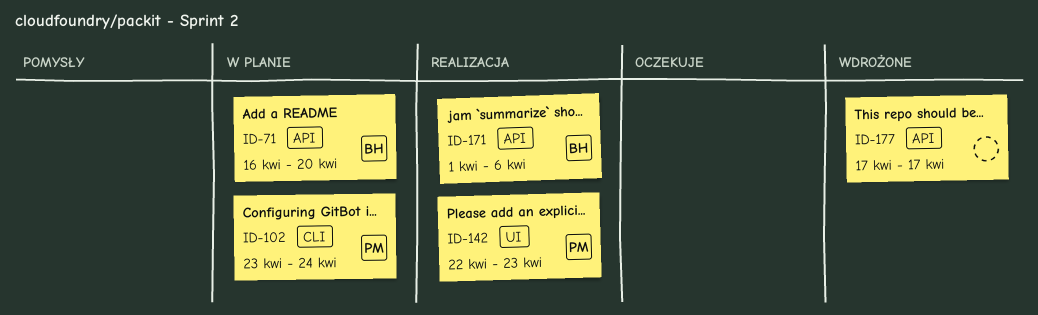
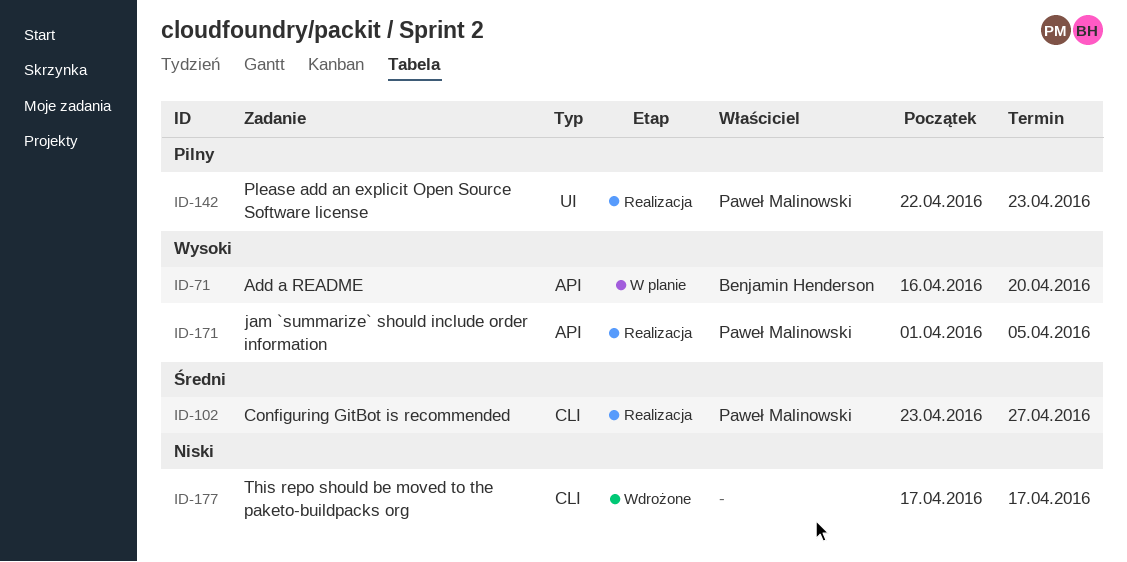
ID-102, status: W planie -> Realizacja
ID-102, due: Apr 24 -> Apr 27
ID-171, owner: Benjamin Henderson -> Paweł Malinowski
ID-171, due: Apr 6 -> Apr 5
ID-177, label: API -> CLI

